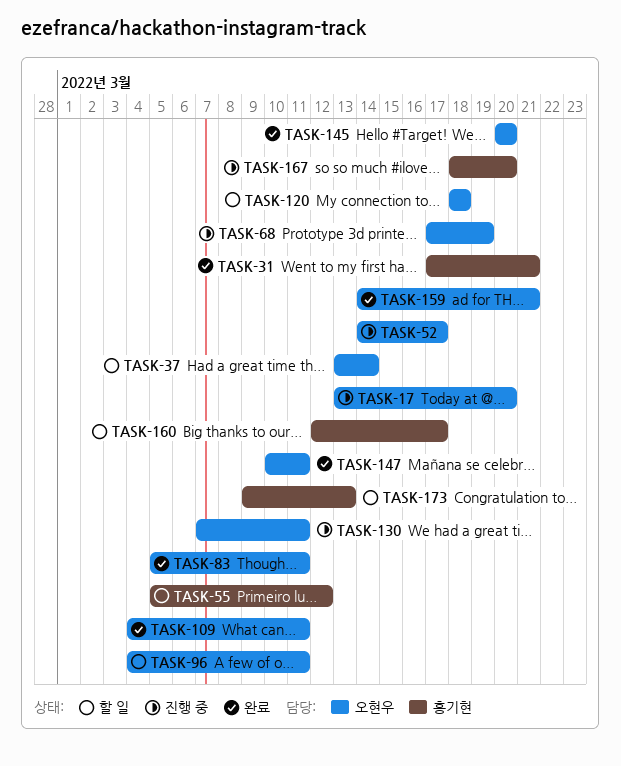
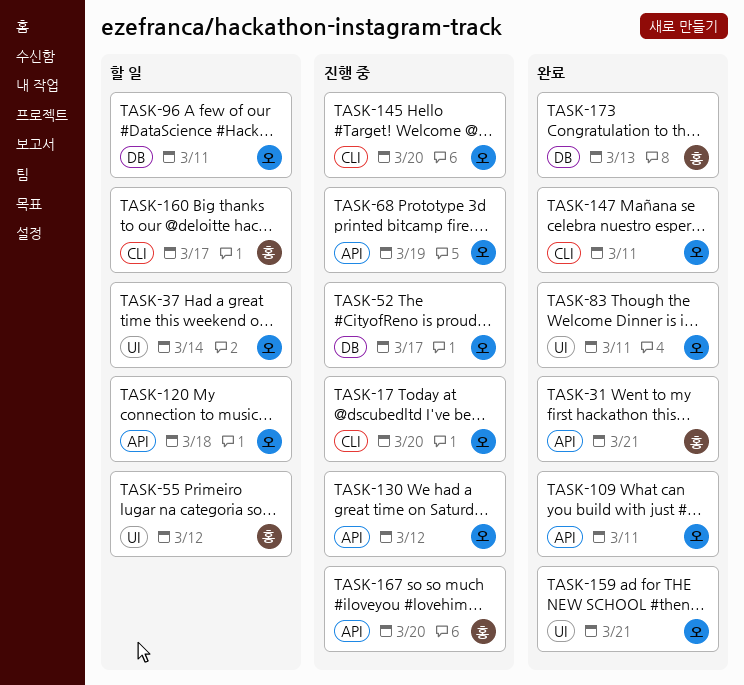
TASK-130, due: Mar 11 -> Mar 12
TASK-145, status: 완료 -> 진행 중
TASK-173, status: 할 일 -> 완료

